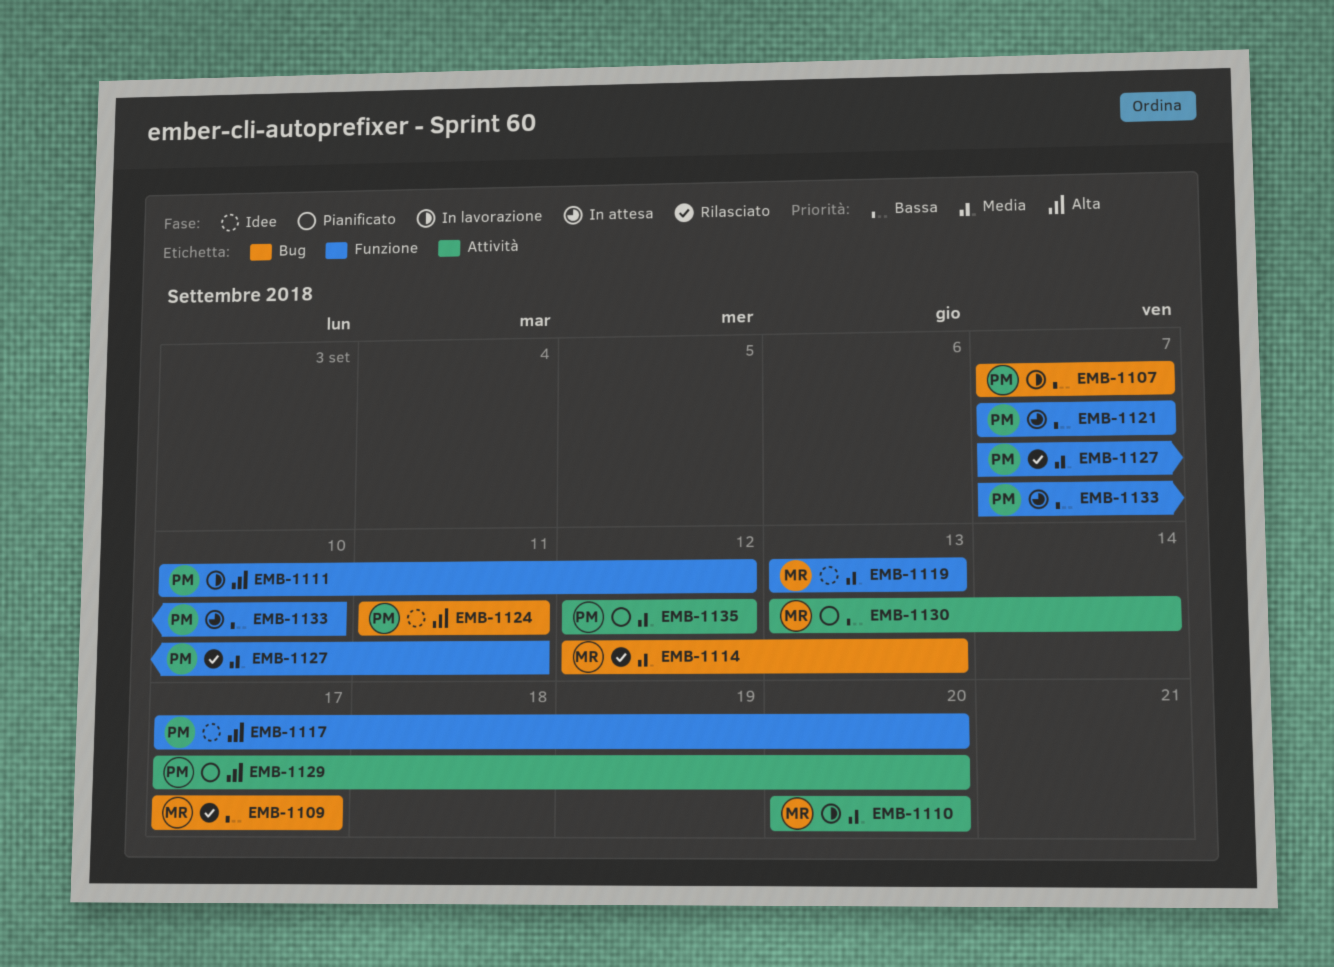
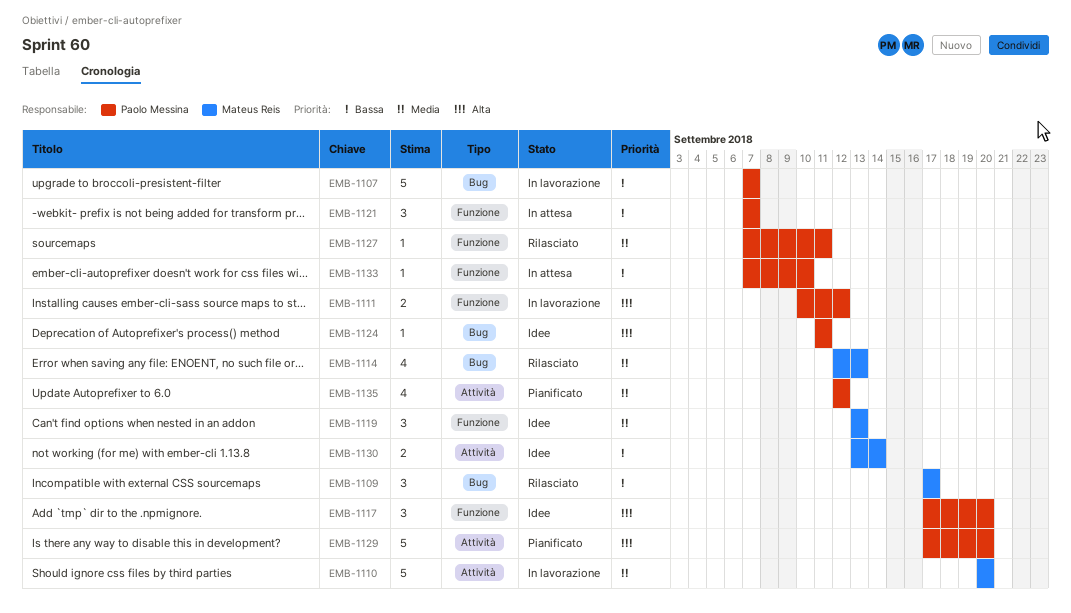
EMB-1130, status: Pianificato -> Idee

